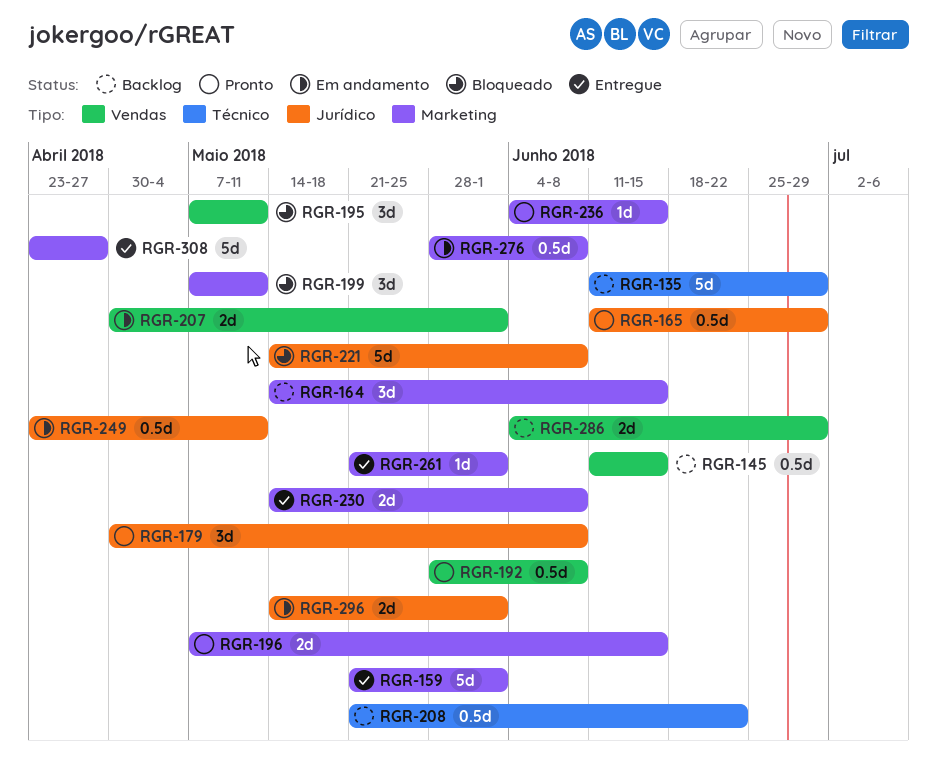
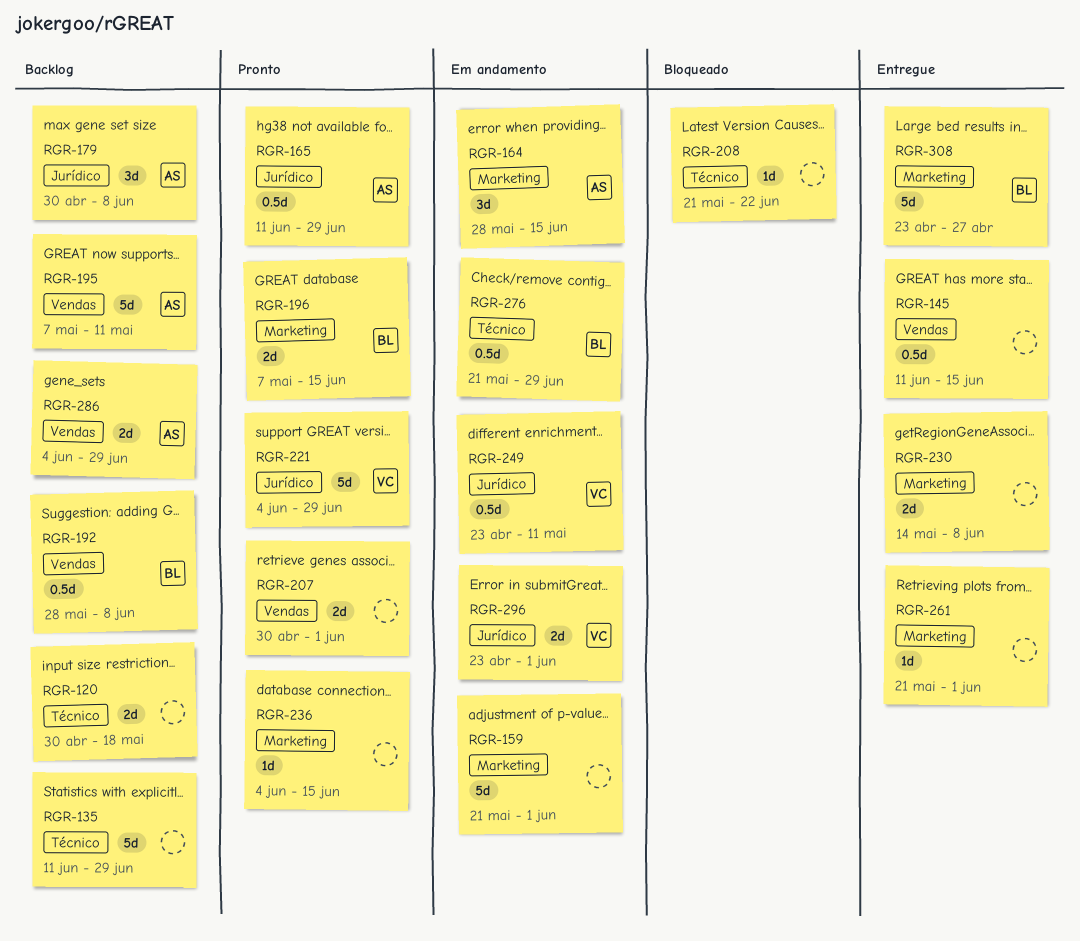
RGR-120: none -> present
RGR-145, status: Backlog -> Entregue
RGR-159, status: Entregue -> Em andamento
RGR-164, status: Backlog -> Em andamento
RGR-164, start: May 14 -> May 28
RGR-179, status: Pronto -> Backlog
RGR-192, status: Pronto -> Backlog
RGR-195, status: Bloqueado -> Backlog
RGR-195, estimate: 3d -> 5d
RGR-199: present -> none
RGR-207, status: Em andamento -> Pronto
RGR-208, status: Backlog -> Bloqueado
RGR-208, estimate: 0.5d -> 1d
RGR-221, status: Bloqueado -> Pronto
RGR-221, start: May 14 -> Jun 4
RGR-221, due: Jun 8 -> Jun 29
RGR-276, label: Marketing -> Técnico
RGR-276, start: May 28 -> May 21
RGR-276, due: Jun 8 -> Jun 29
RGR-296, start: May 14 -> Apr 23

